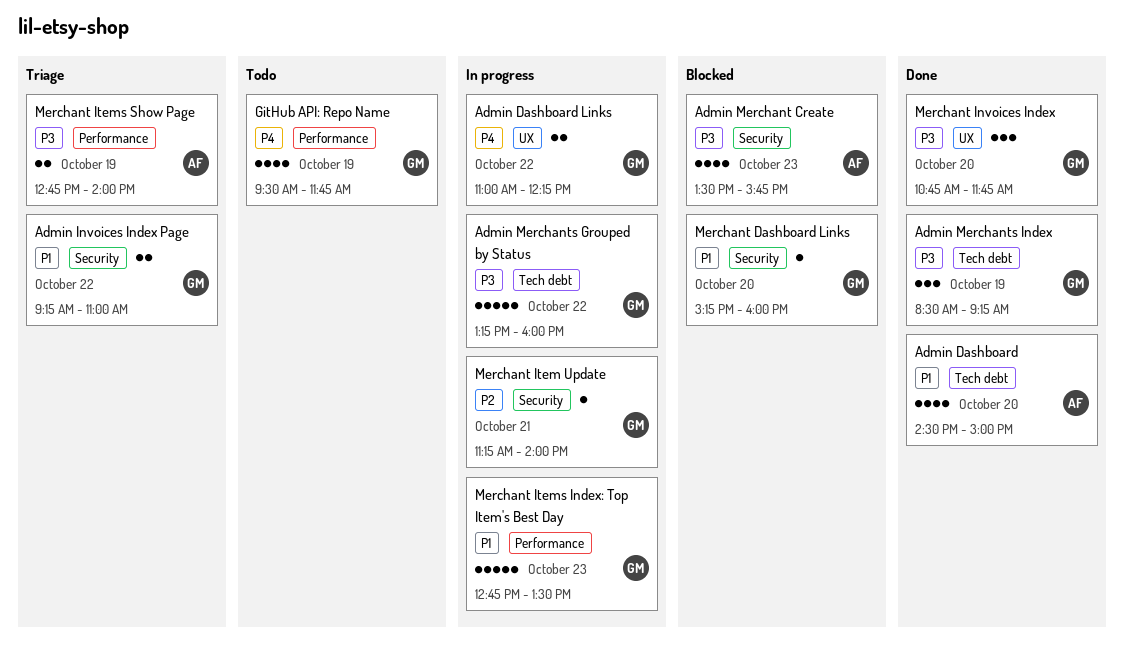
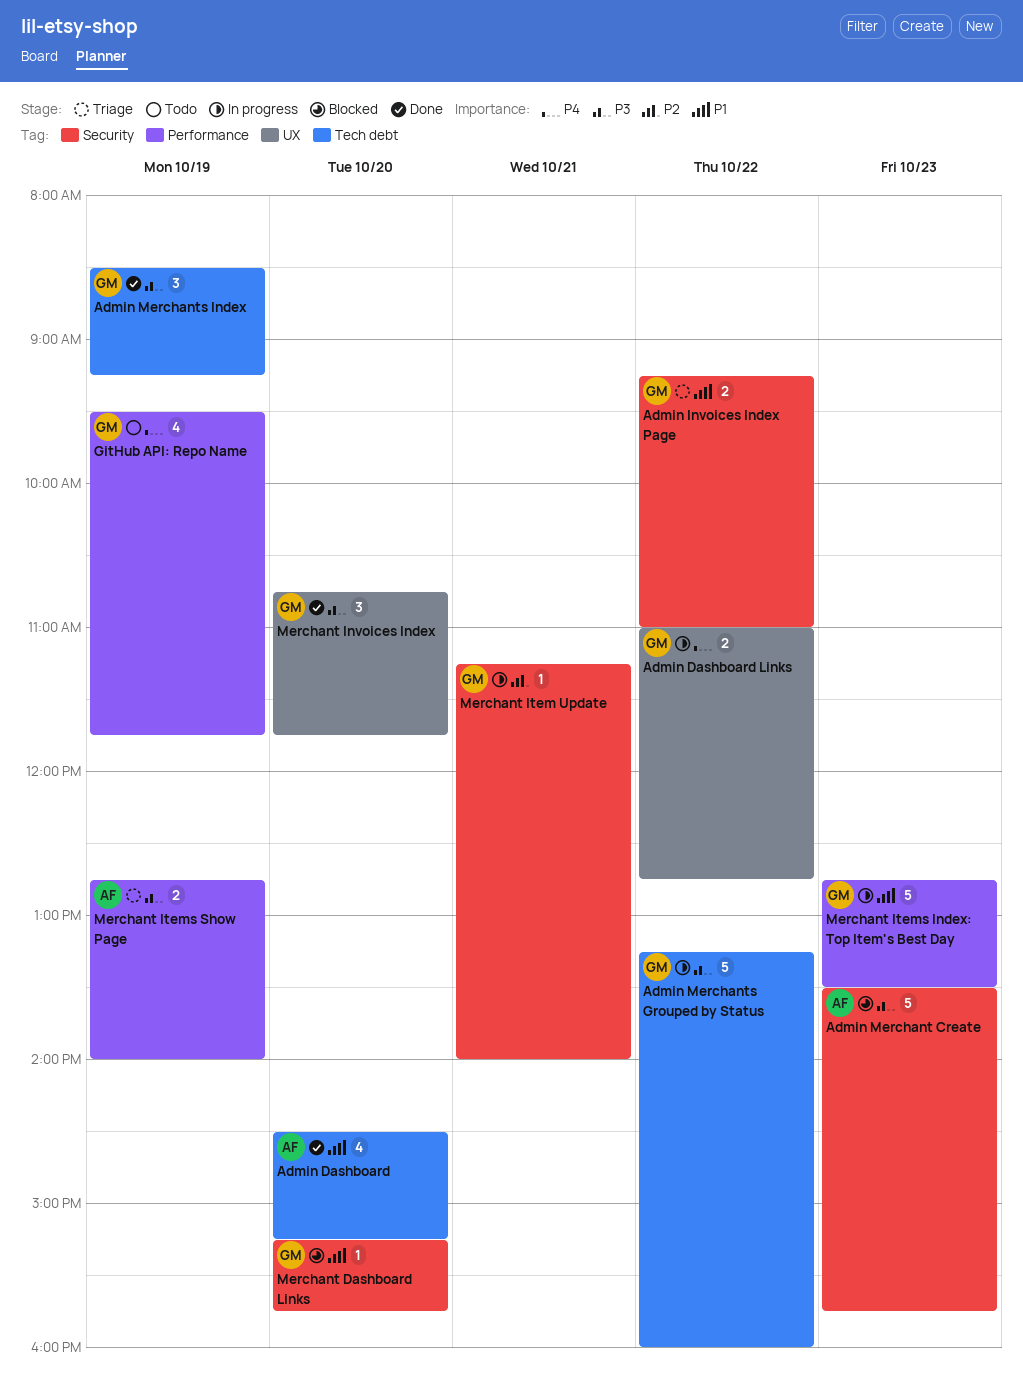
Admin Dashboard, ends: 15:00 -> 15:15
Admin Dashboard Links, ends: 12:15 -> 12:45
Admin Merchant Create, estimate: 4 -> 5
Merchant Dashboard Links, ends: 16:00 -> 15:45

